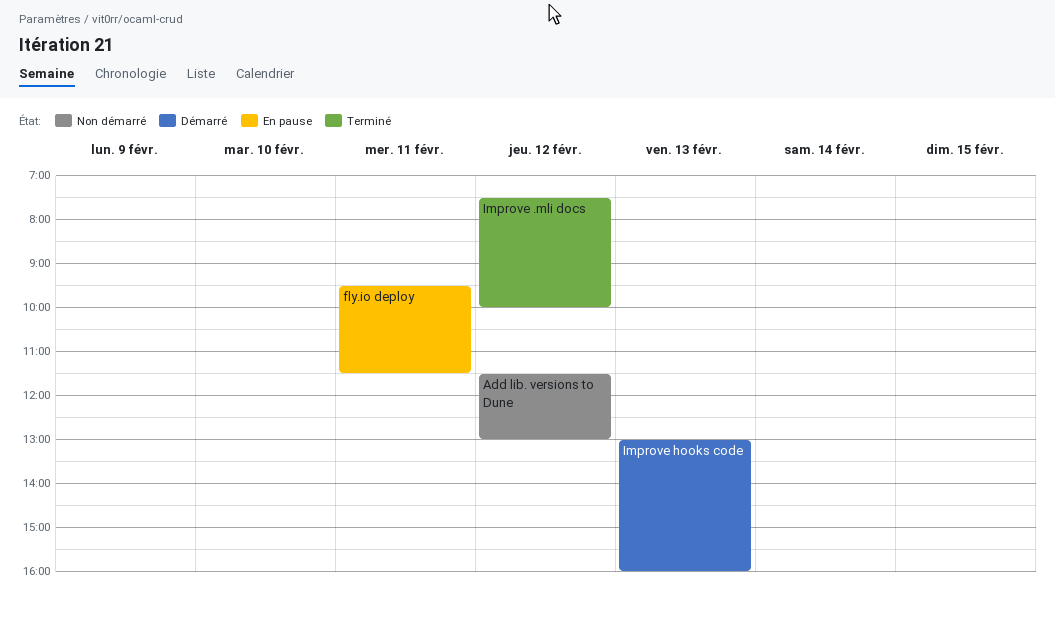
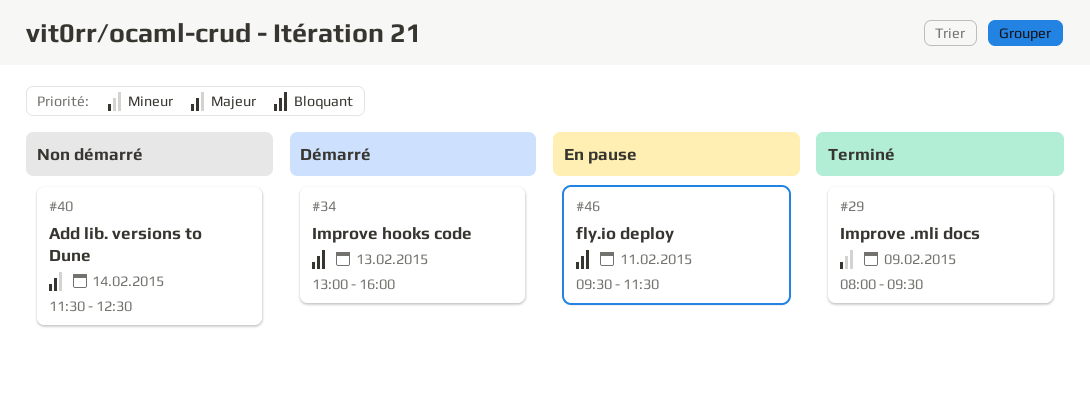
Add lib. versions to Dune, day: Feb 12 -> Feb 14
Add lib. versions to Dune, ends: 13:00 -> 12:30
Improve .mli docs, day: Feb 12 -> Feb 9
Improve .mli docs, begins: 07:30 -> 08:00
Improve .mli docs, ends: 10:00 -> 09:30

